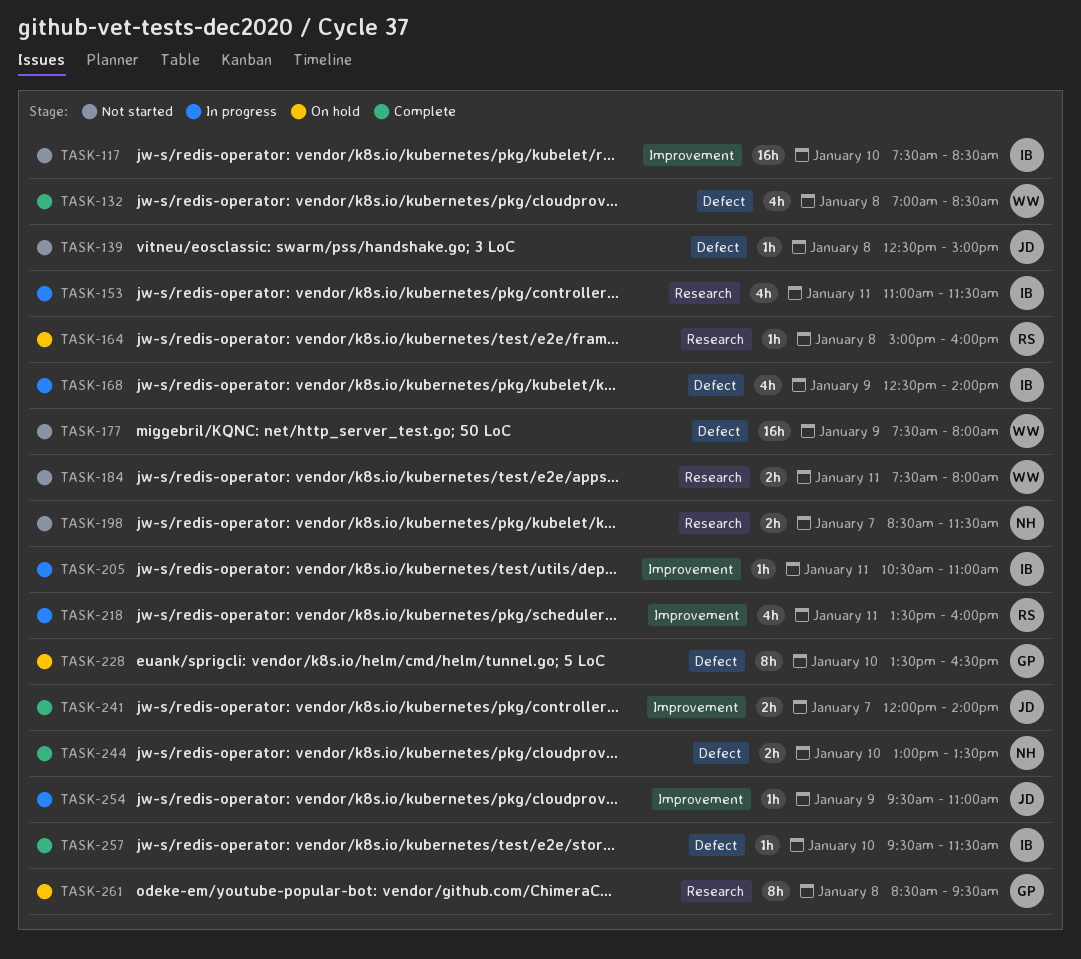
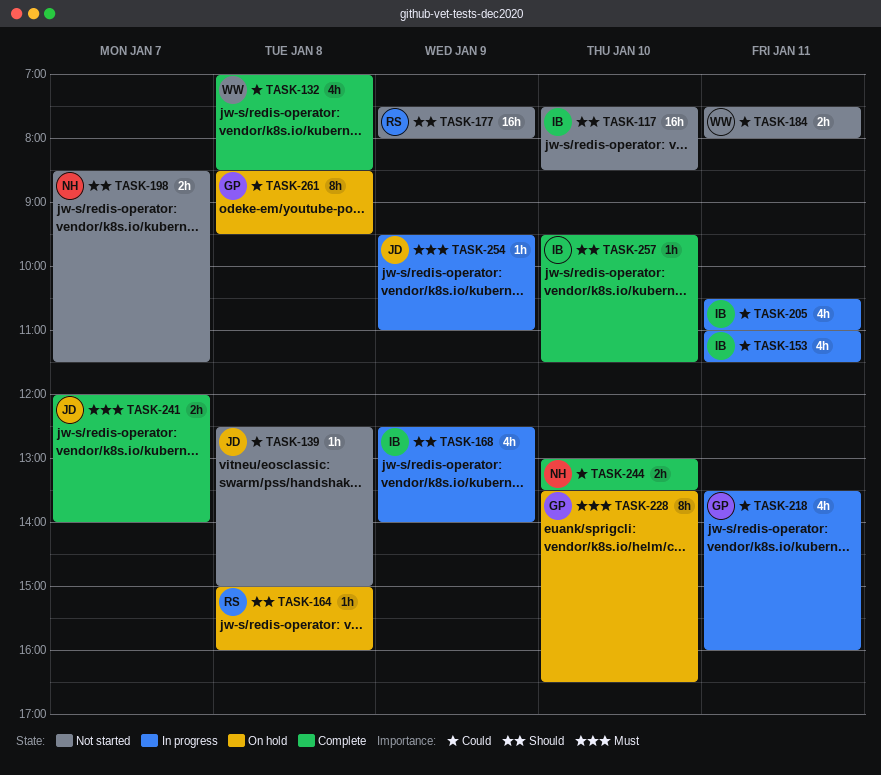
TASK-177, owner: WW -> RS
TASK-205, estimate: 1h -> 4h
TASK-218, owner: RS -> GP

